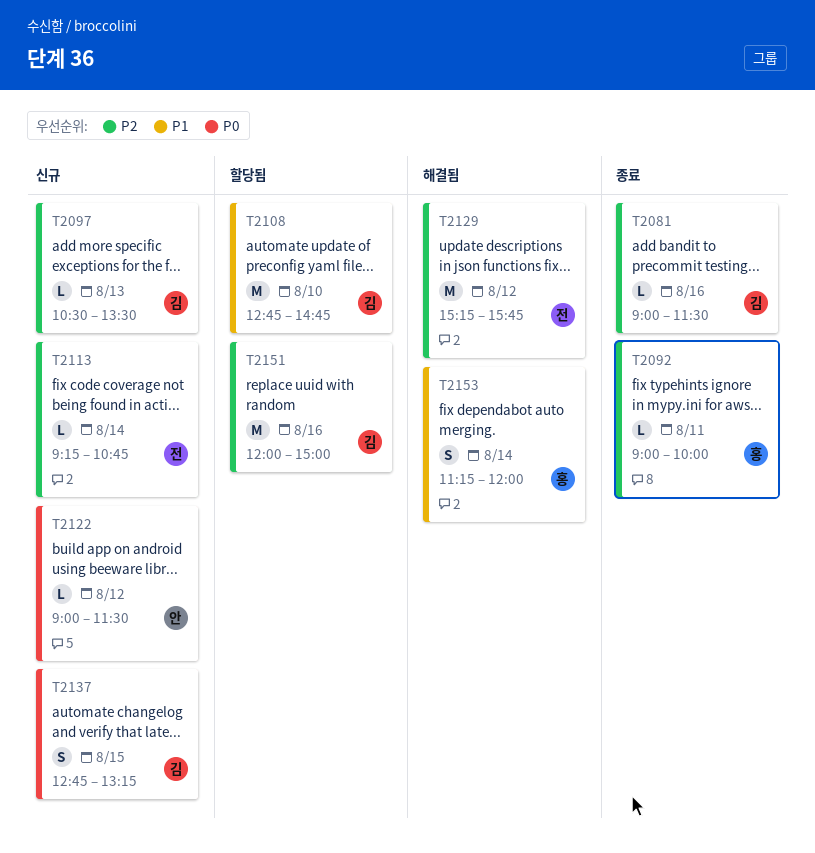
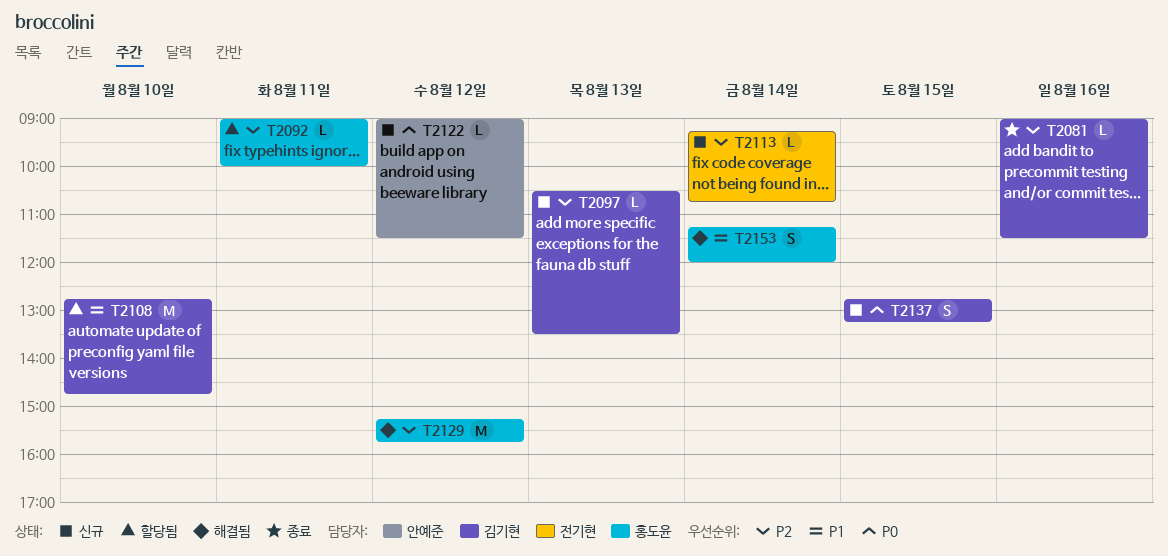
T2092, status: 종료 -> 할당됨
T2129, owner: 전기현 -> 홍도윤
T2151: present -> none

